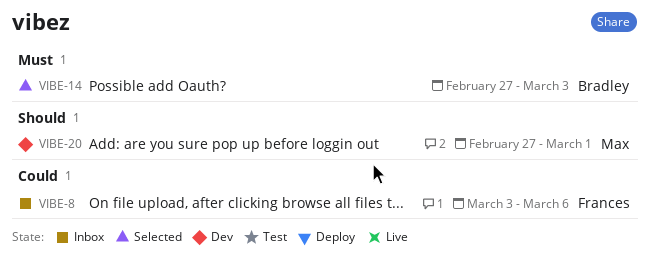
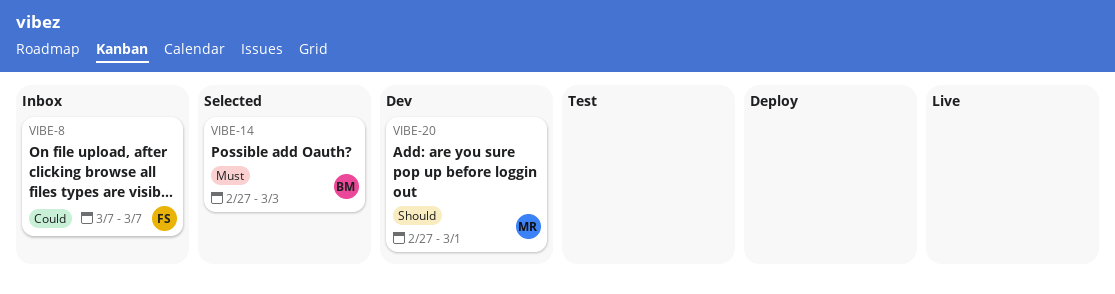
VIBE-8, start: Mar 3 -> Mar 7
VIBE-8, due: Mar 6 -> Mar 7

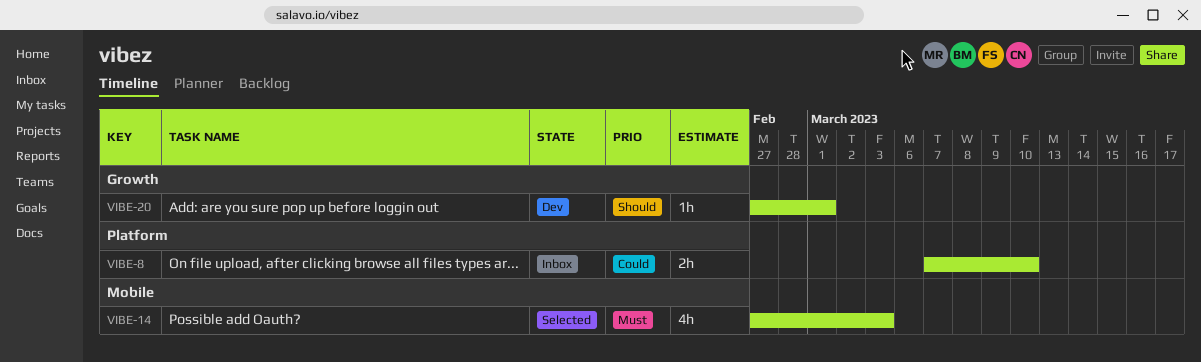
VIBE-8, due: Mar 7 -> Mar 10

